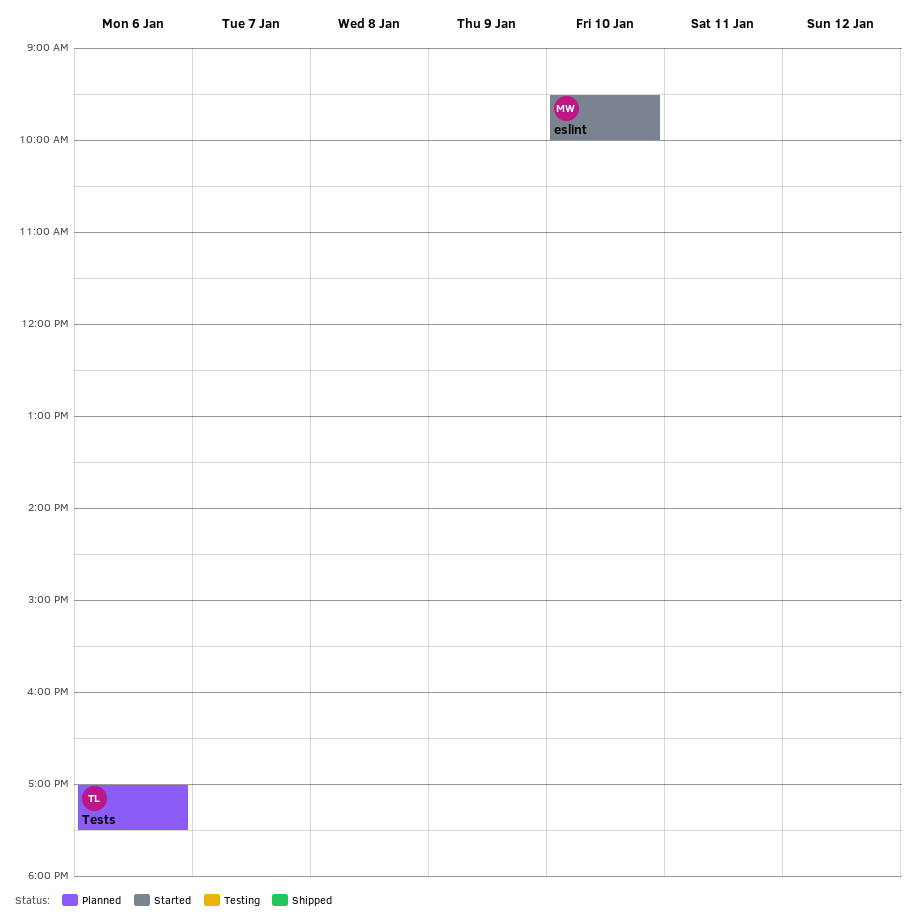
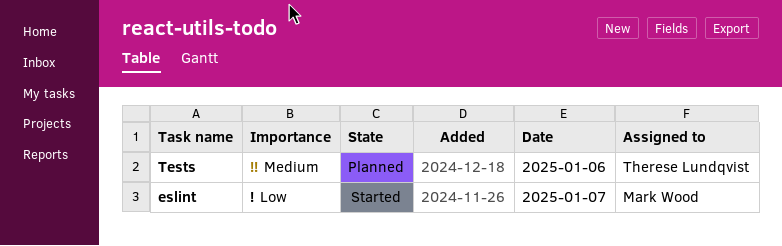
eslint, day: Jan 10 -> Jan 7

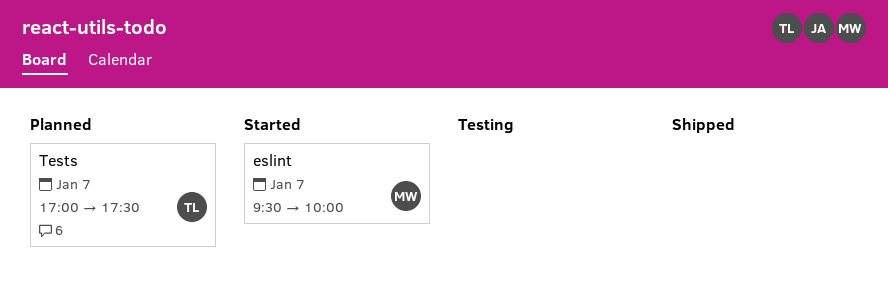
Tests, day: Jan 6 -> Jan 7

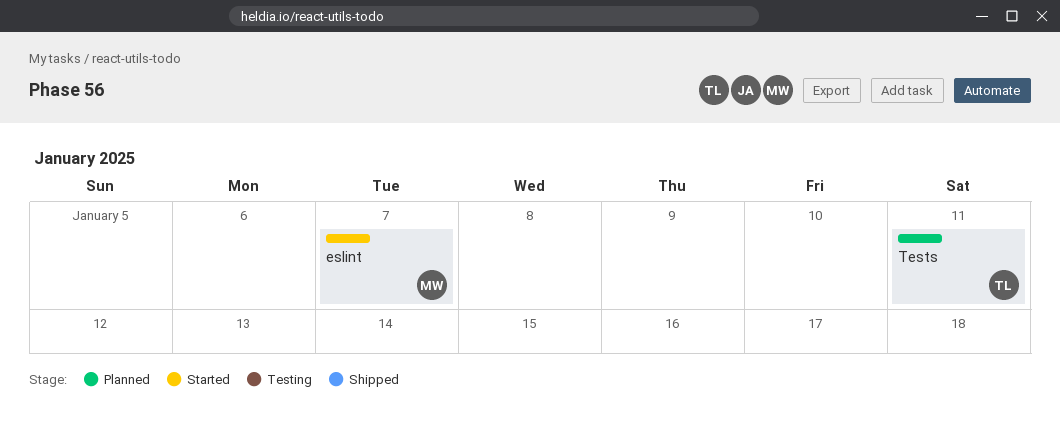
Tests, day: Jan 7 -> Jan 11

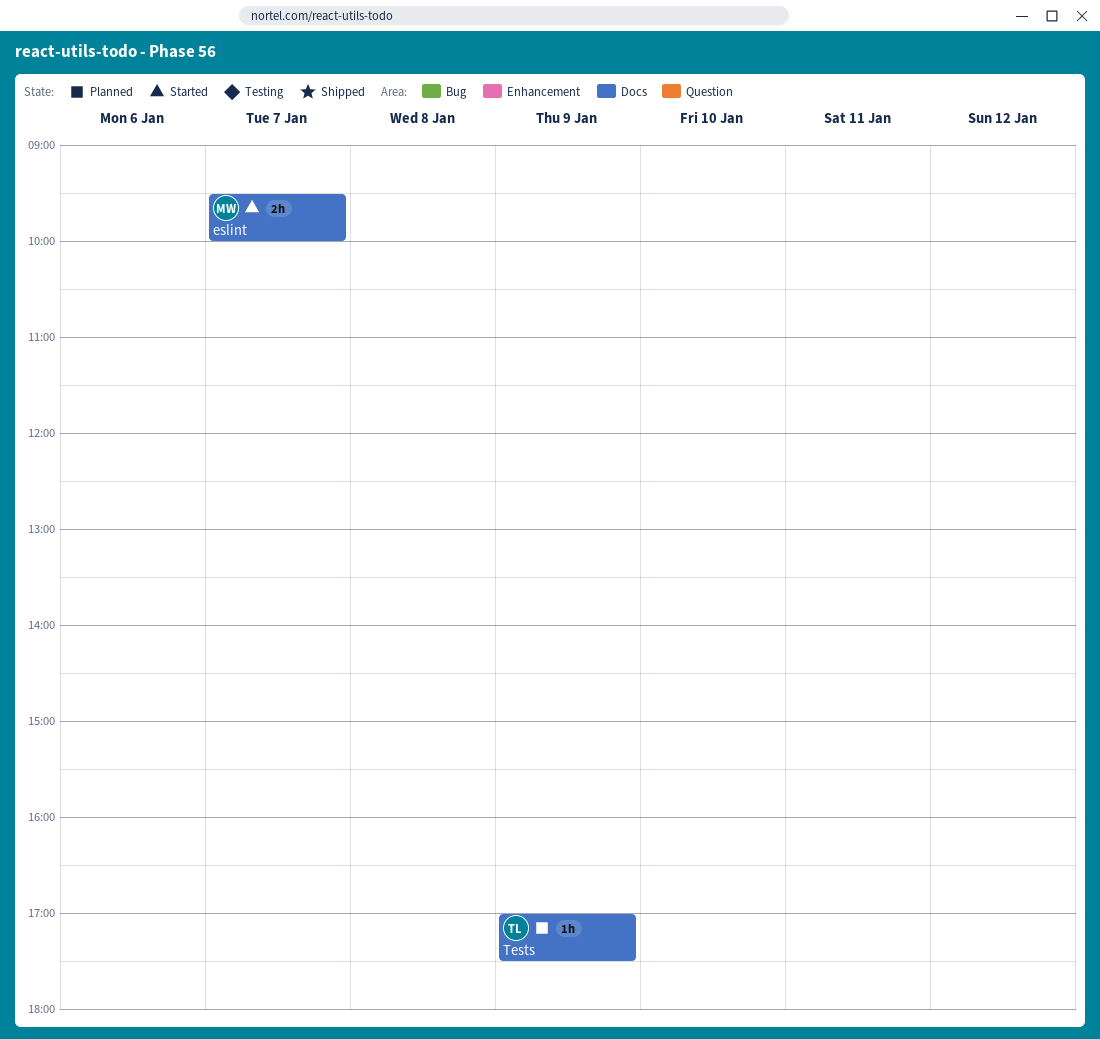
Tests, day: Jan 11 -> Jan 9

